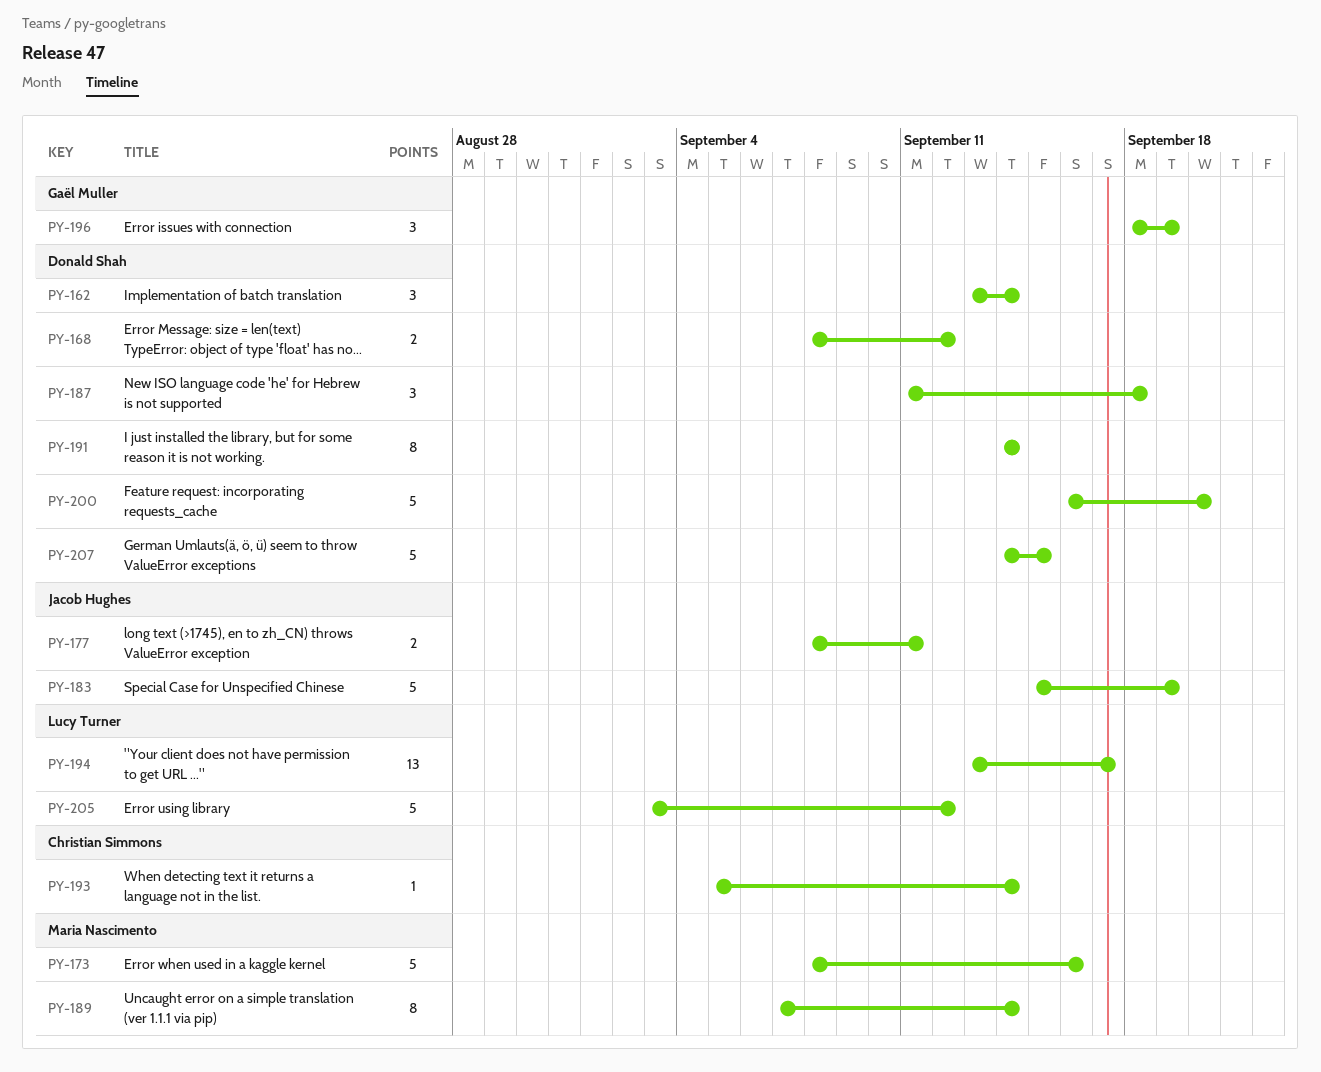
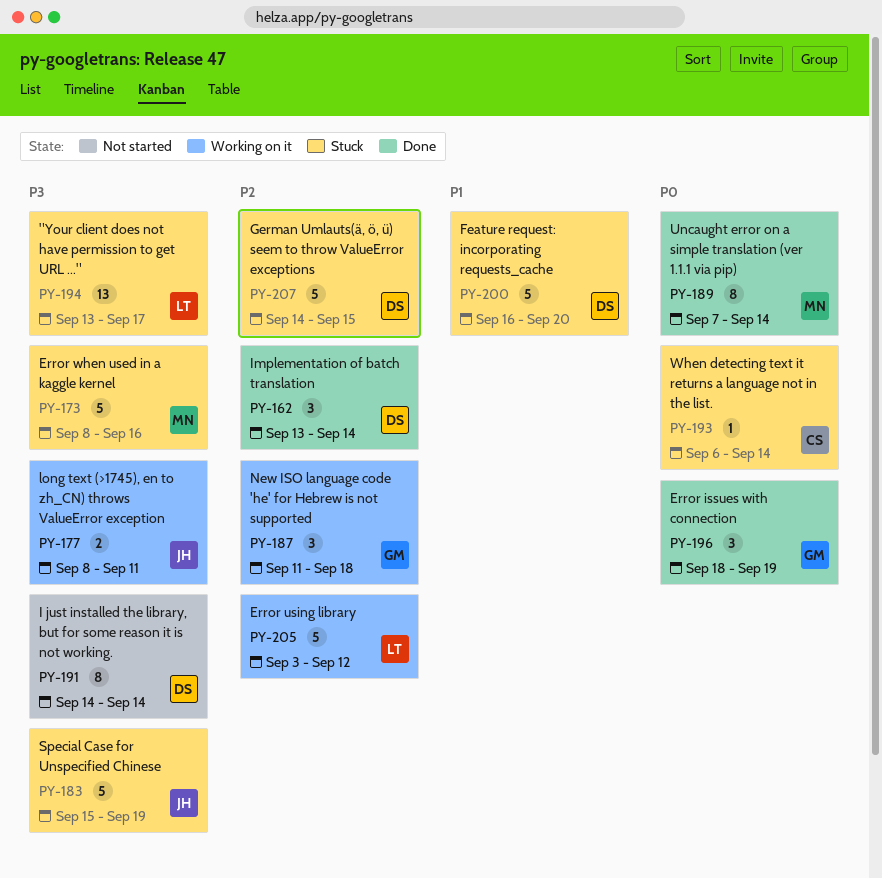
PY-168: present -> none
PY-187, owner: Donald Shah -> Gaël Muller
PY-193, start: Sep 5 -> Sep 6

